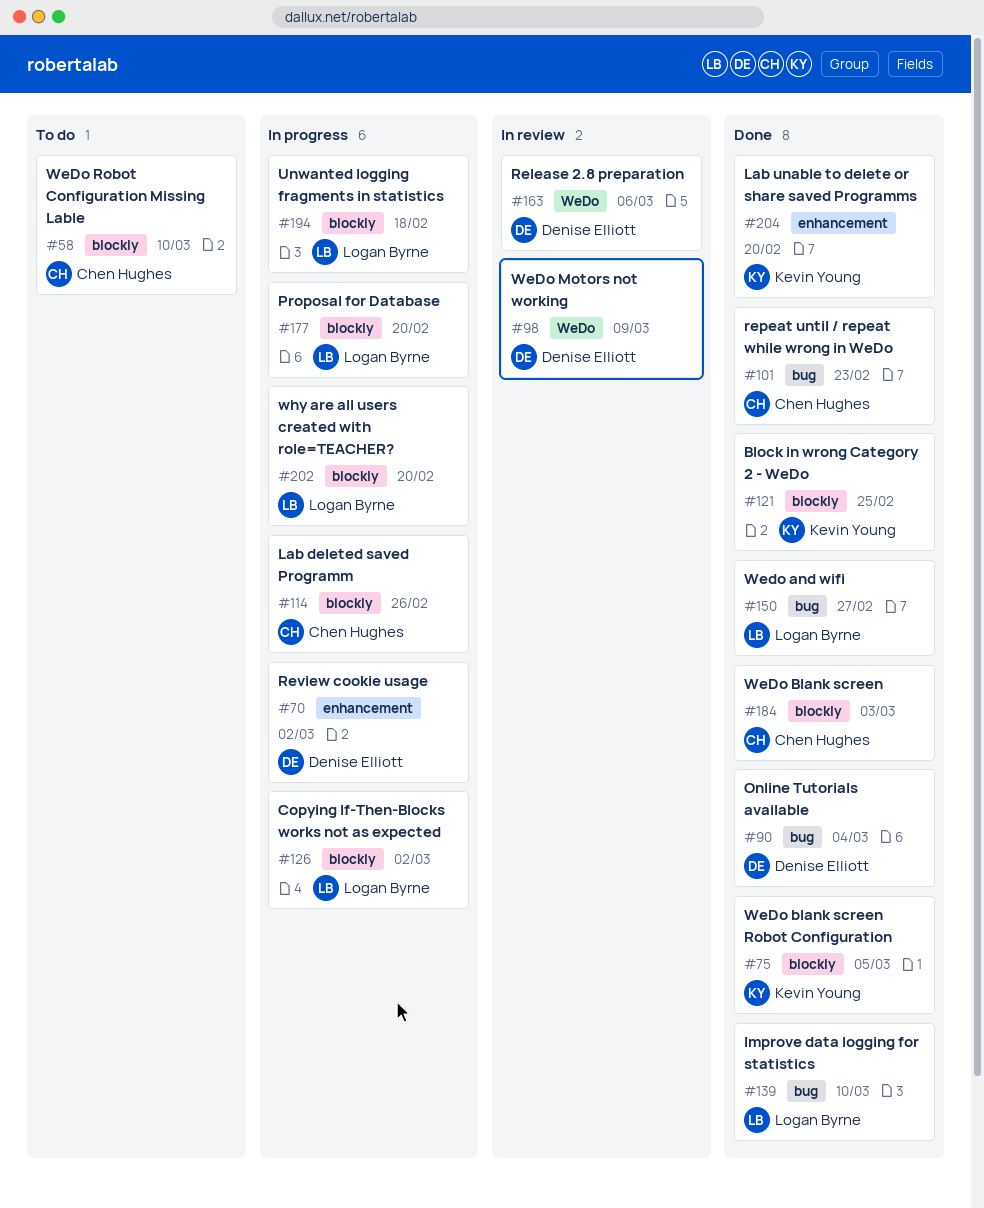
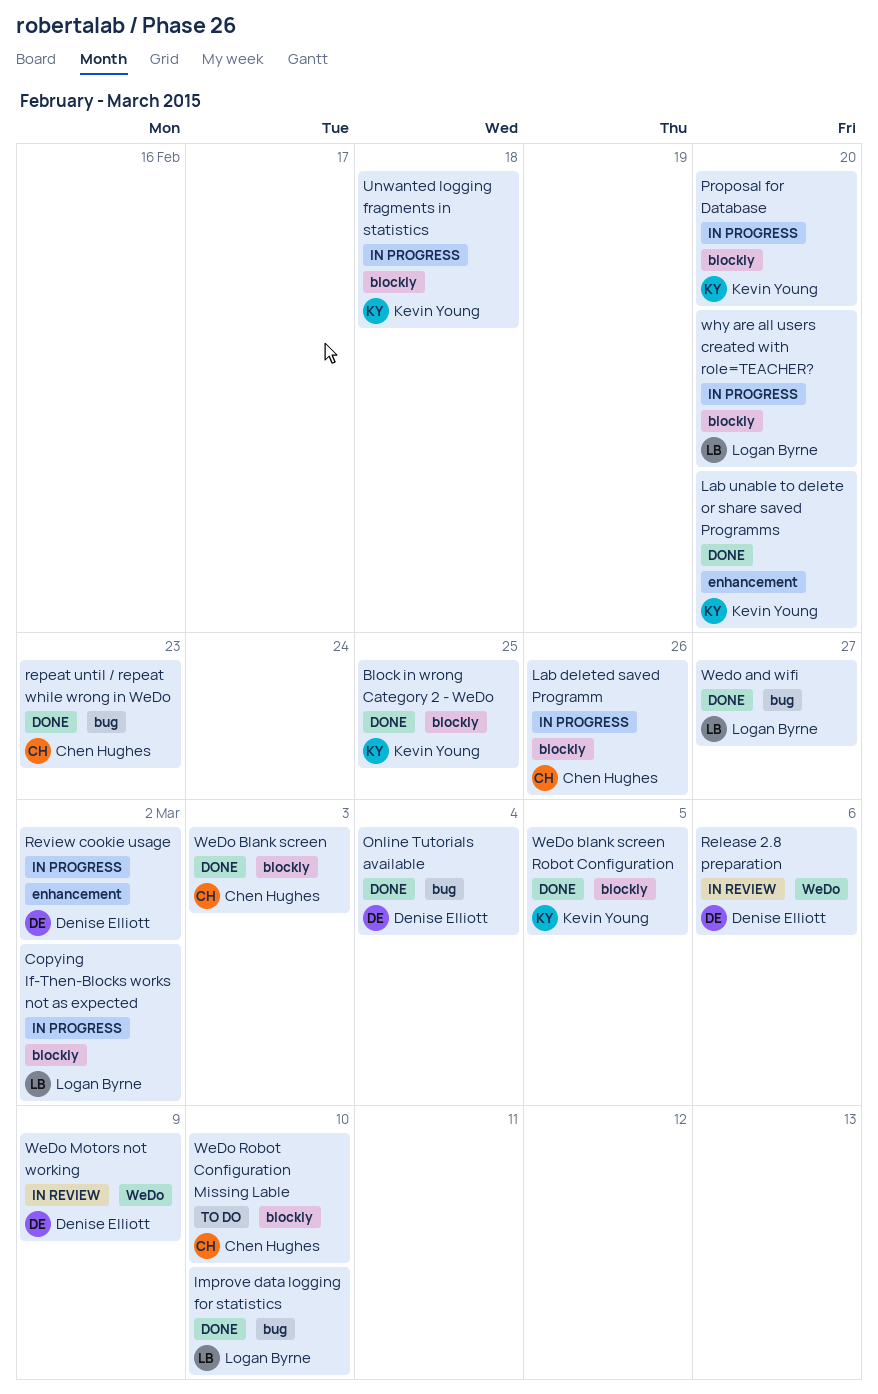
Proposal for Database, owner: Logan Byrne -> Kevin Young
Unwanted logging fragments in statistics, owner: Logan Byrne -> Kevin Young

